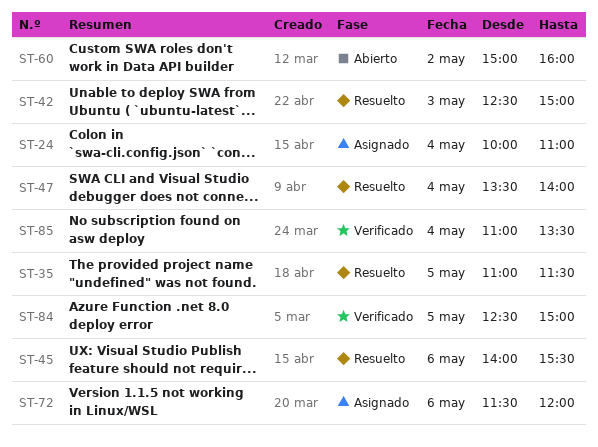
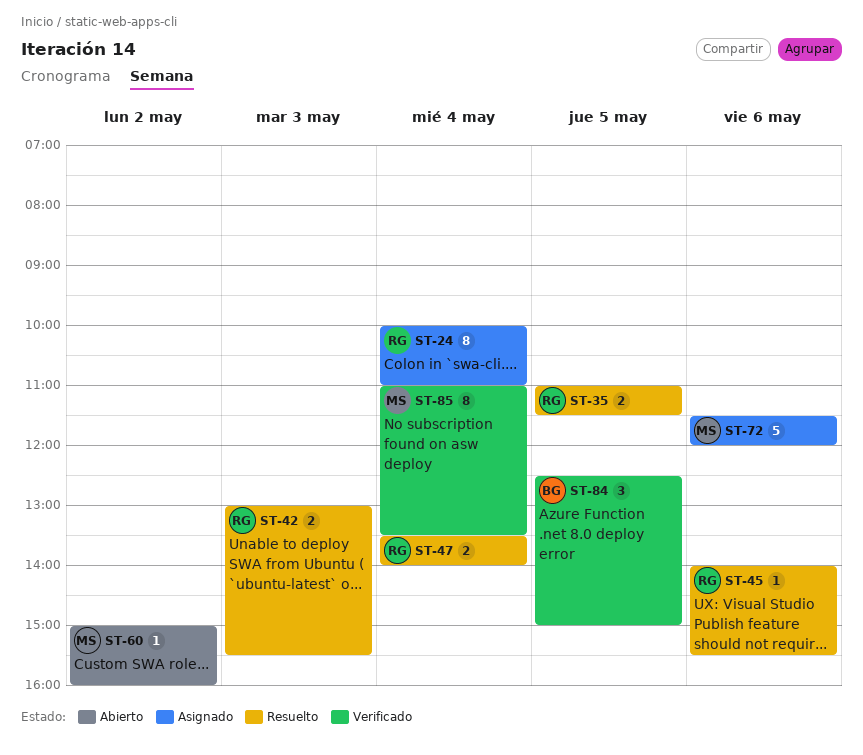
ST-42, begins: 12:30 -> 13:00
ST-42, ends: 15:00 -> 15:30

